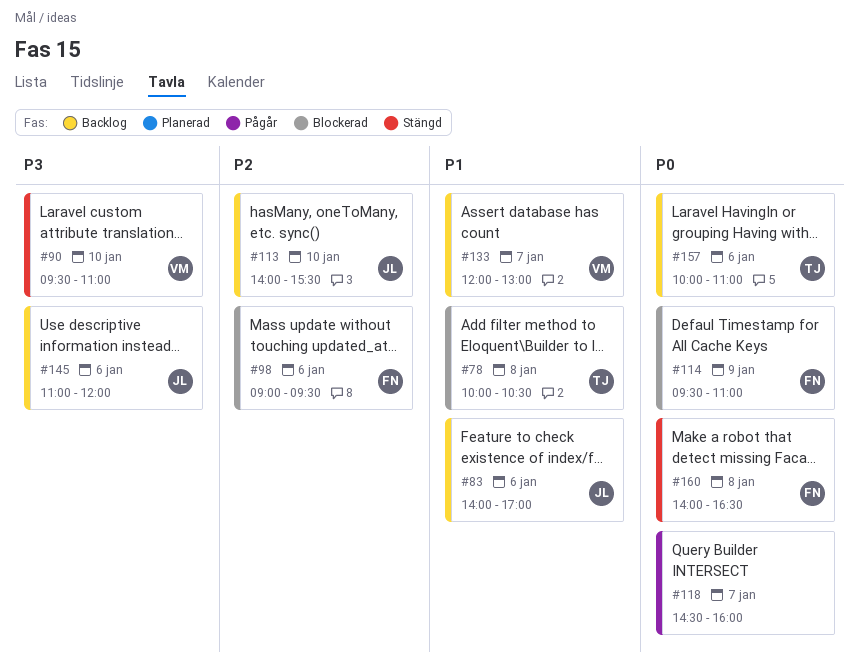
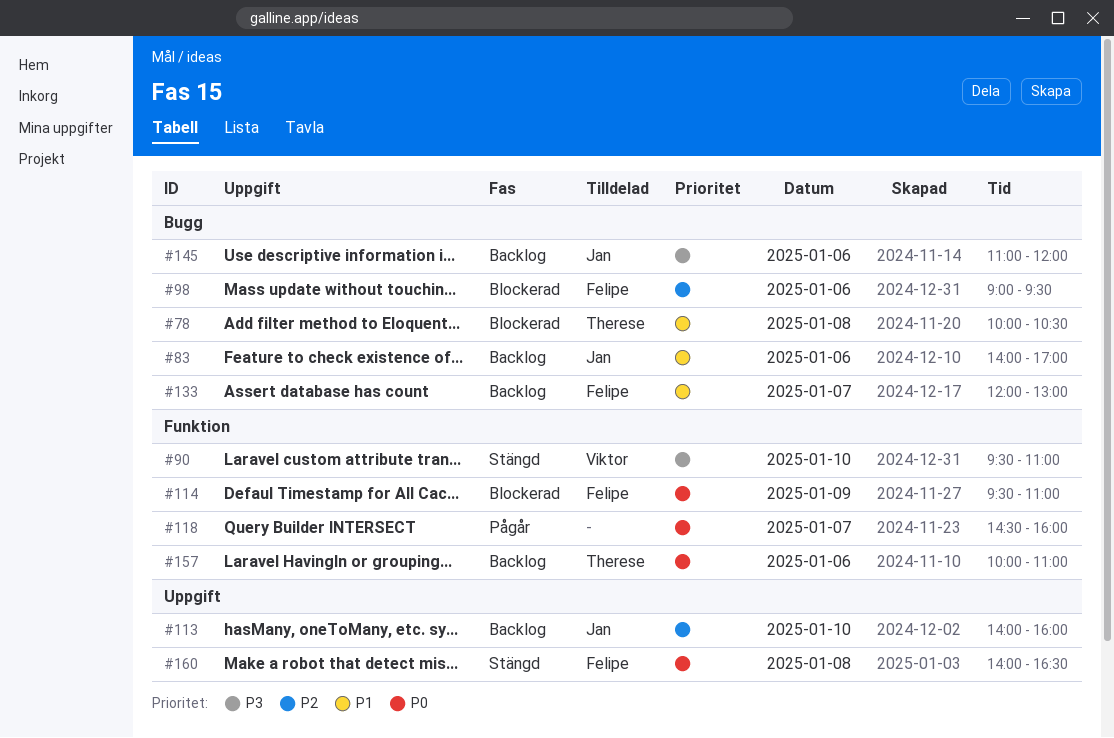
#113, ends: 15:30 -> 16:00
#133, owner: Viktor -> Felipe

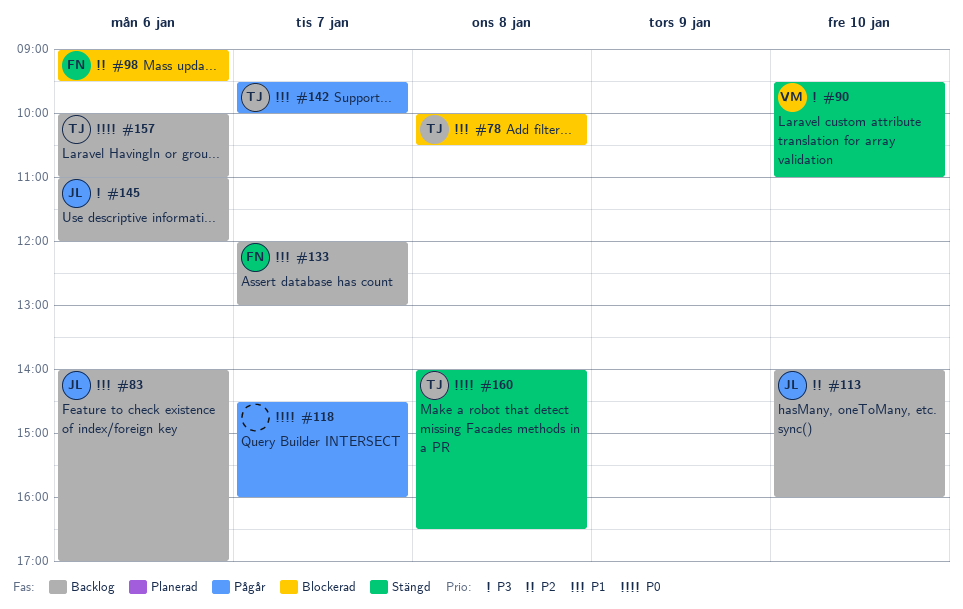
#114: present -> none
#142: none -> present
#160, owner: Felipe -> Therese

